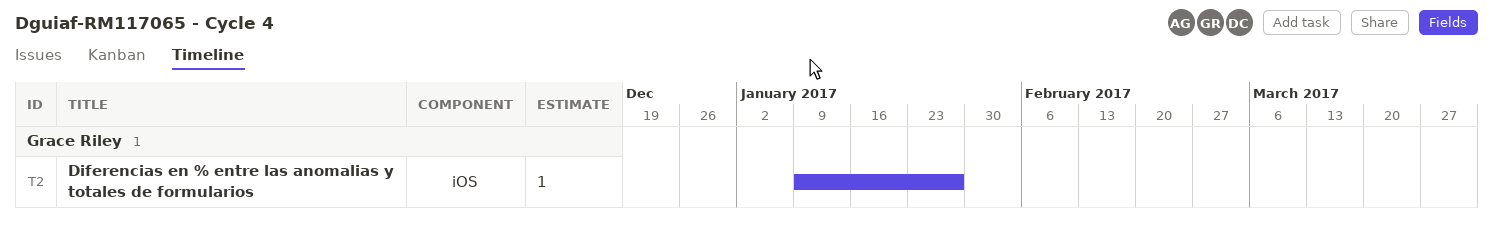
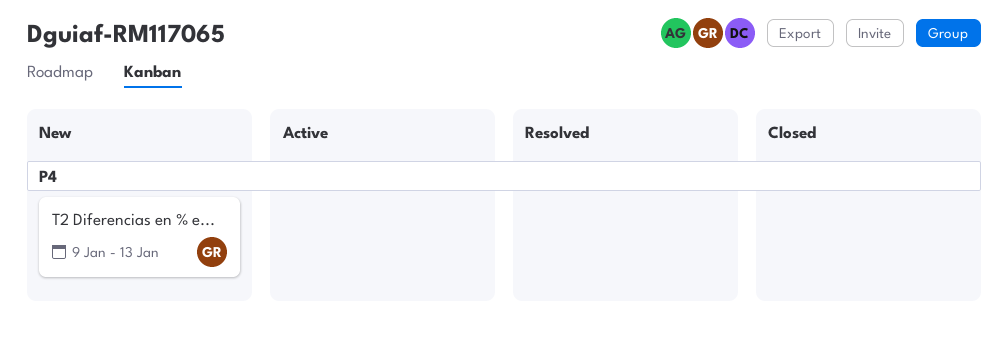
T2, due: Jan 27 -> Jan 13

